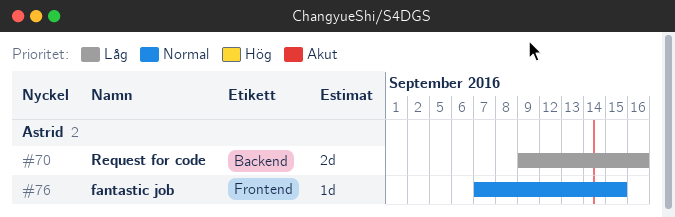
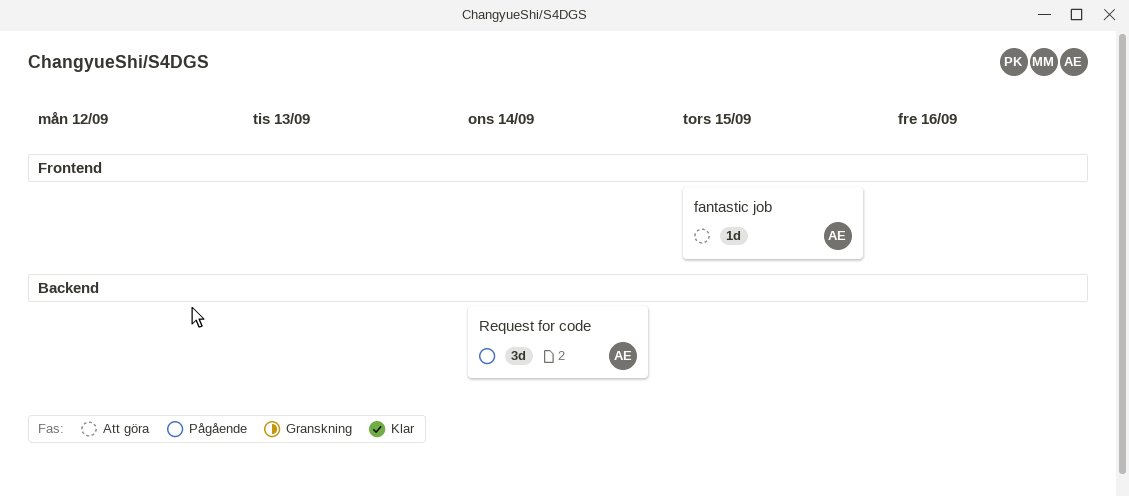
Request for code, estimate: 2d -> 3d
Request for code, due: Sep 16 -> Sep 14

